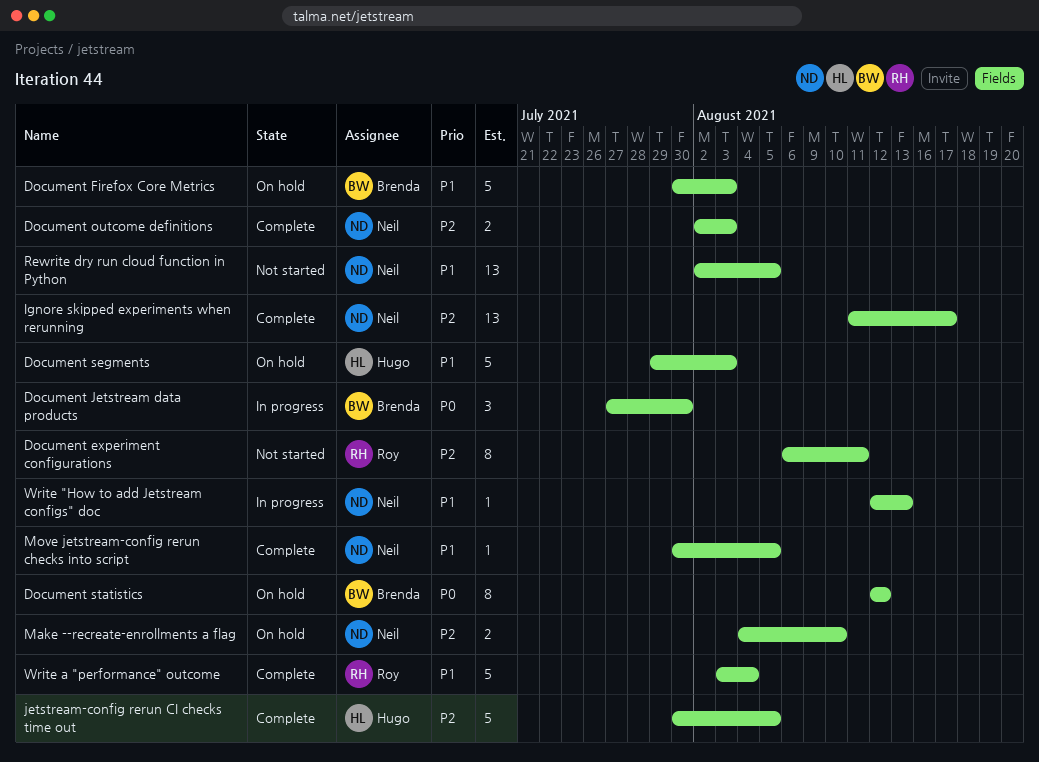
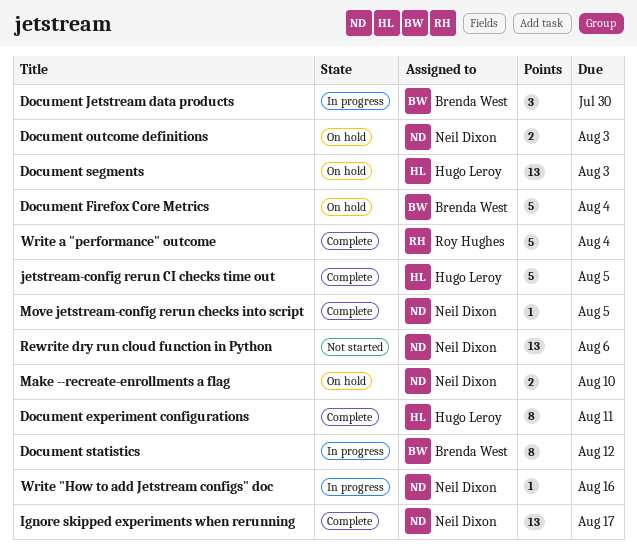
Document experiment configurations, status: Not started -> Complete
Document experiment configurations, owner: Roy Hughes -> Hugo Leroy
Document Firefox Core Metrics, due: Aug 3 -> Aug 4
Document outcome definitions, status: Complete -> On hold
Document segments, estimate: 5 -> 13
Document statistics, status: On hold -> In progress
Rewrite dry run cloud function in Python, due: Aug 5 -> Aug 6
Write "How to add Jetstream configs" doc, due: Aug 13 -> Aug 16

